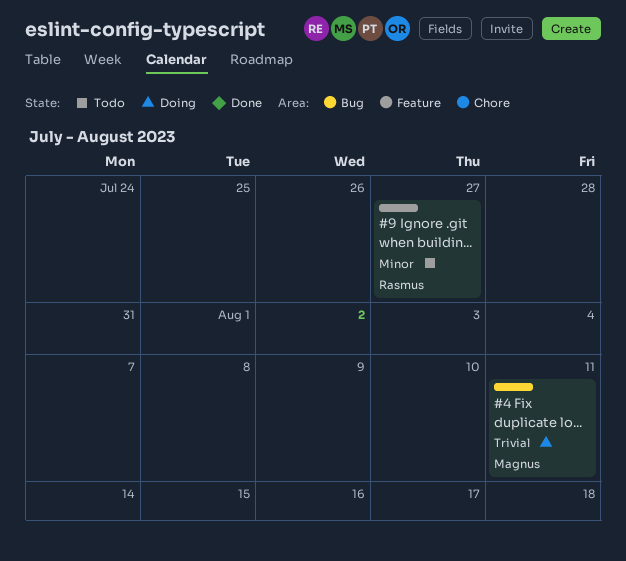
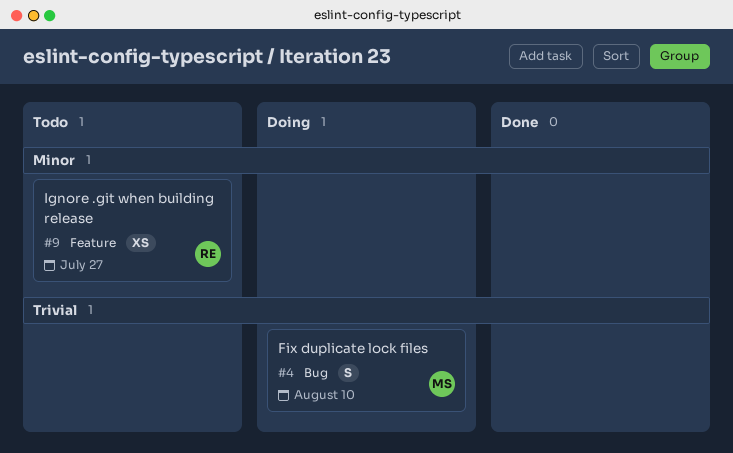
#4, due: Aug 11 -> Aug 10

